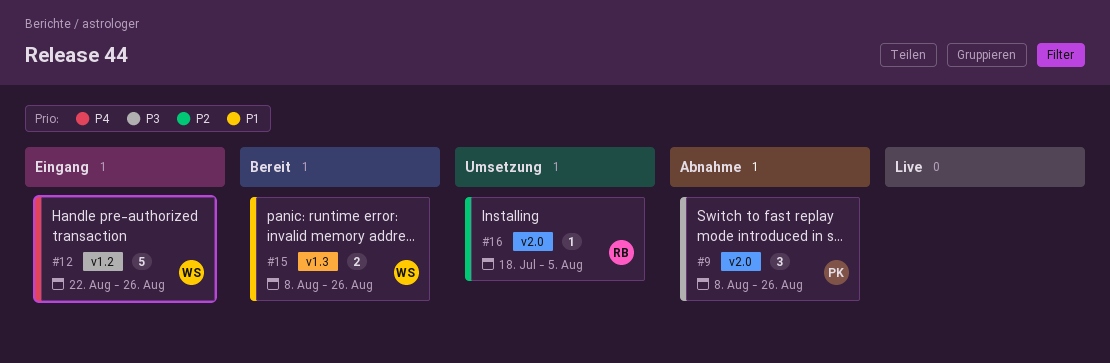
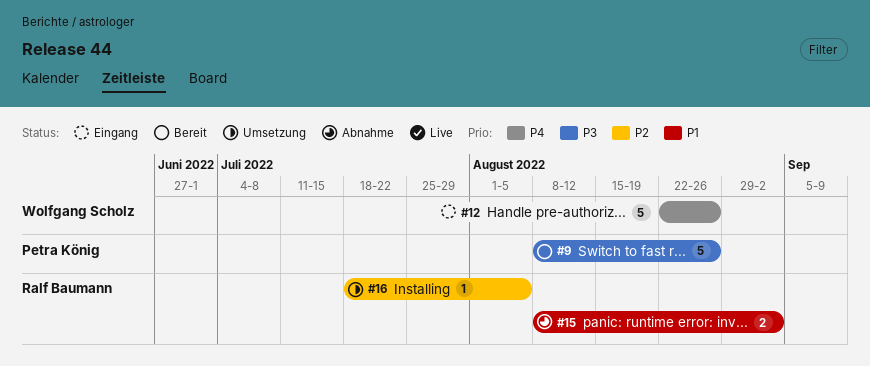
#9, status: Abnahme -> Bereit
#9, estimate: 3 -> 5
#15, status: Bereit -> Abnahme
#15, owner: Wolfgang Scholz -> Ralf Baumann
#15, due: Aug 26 -> Sep 2

